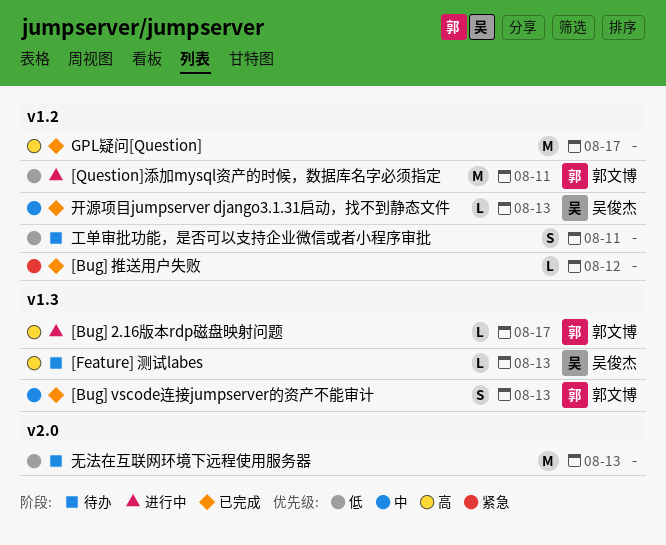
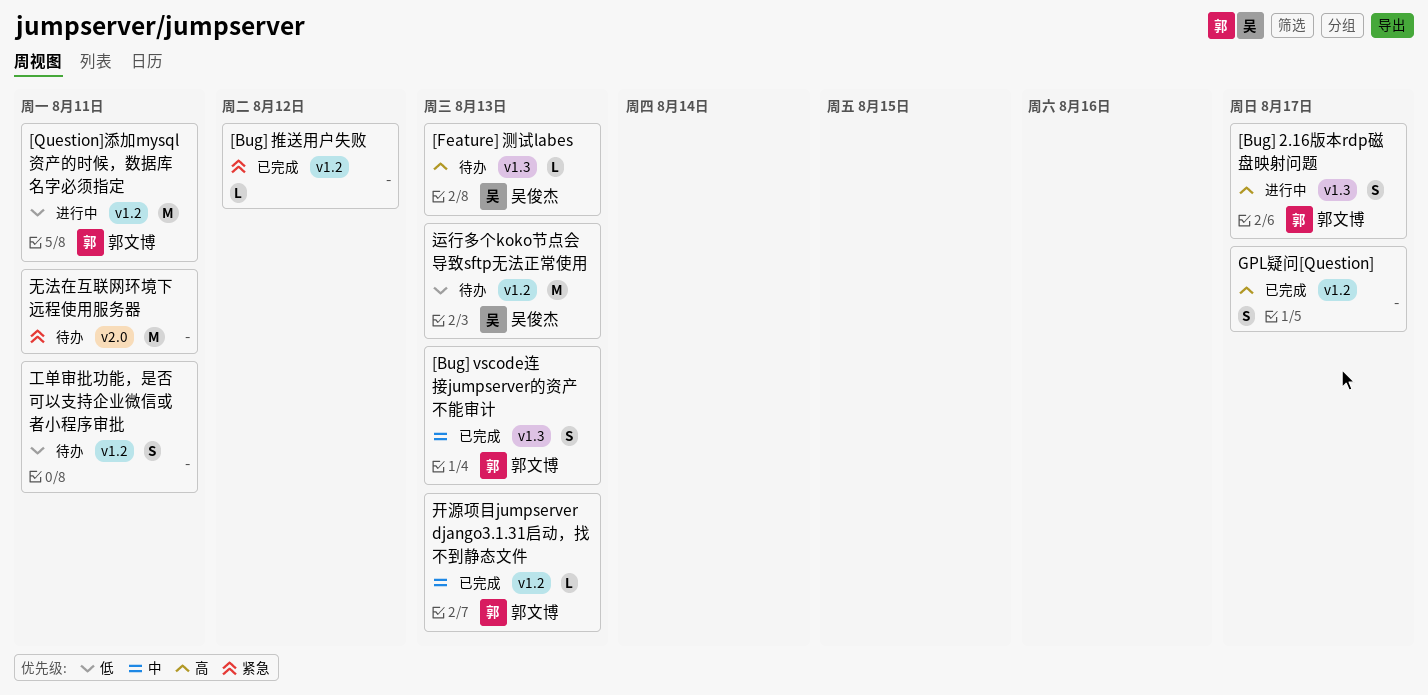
[Bug] 2.16版本rdp磁盘映射问题, estimate: L -> S
GPL疑问[Question], estimate: M -> S
开源项目jumpserver django3.1.31启动，找不到静态文件, owner: 吴俊杰 -> 郭文博
无法在互联网环境下远程使用服务器, priority: 低 -> 紧急
无法在互联网环境下远程使用服务器, due: Aug 13 -> Aug 11
运行多个koko节点会导致sftp无法正常使用: none -> present

